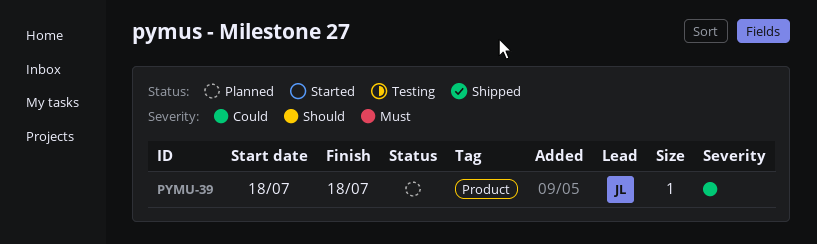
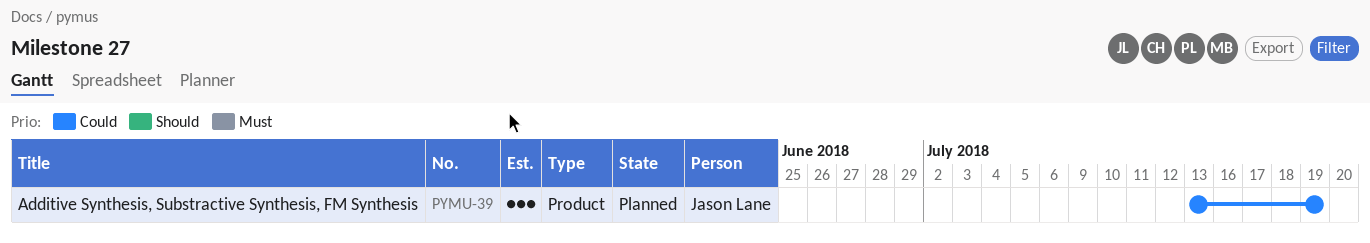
PYMU-39, estimate: 1 -> 3
PYMU-39, start: Jul 18 -> Jul 13
PYMU-39, due: Jul 18 -> Jul 19

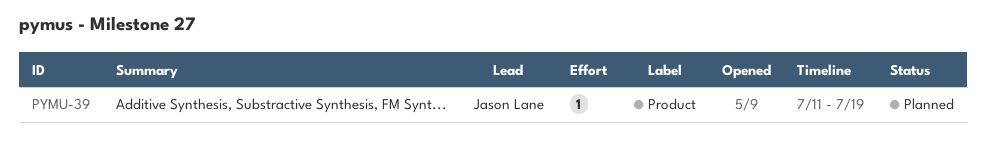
PYMU-39, estimate: 3 -> 1
PYMU-39, start: Jul 13 -> Jul 11

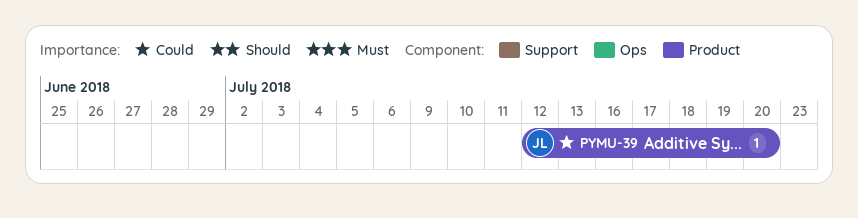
PYMU-39, start: Jul 11 -> Jul 12
PYMU-39, due: Jul 19 -> Jul 20

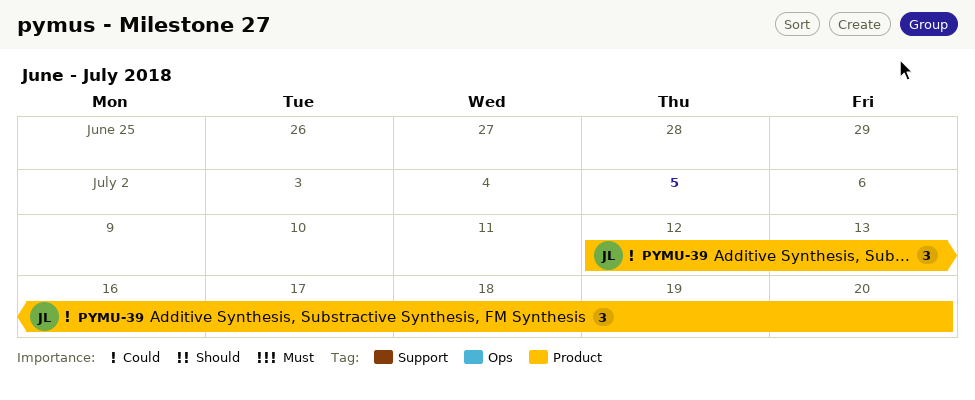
PYMU-39, estimate: 1 -> 3

